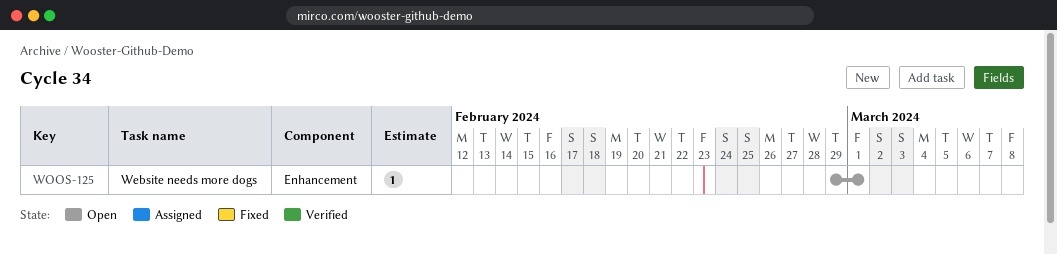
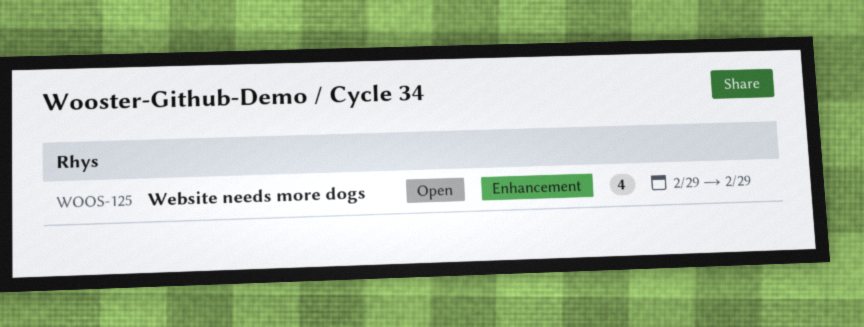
WOOS-125, estimate: 1 -> 4
WOOS-125, due: Mar 1 -> Feb 29

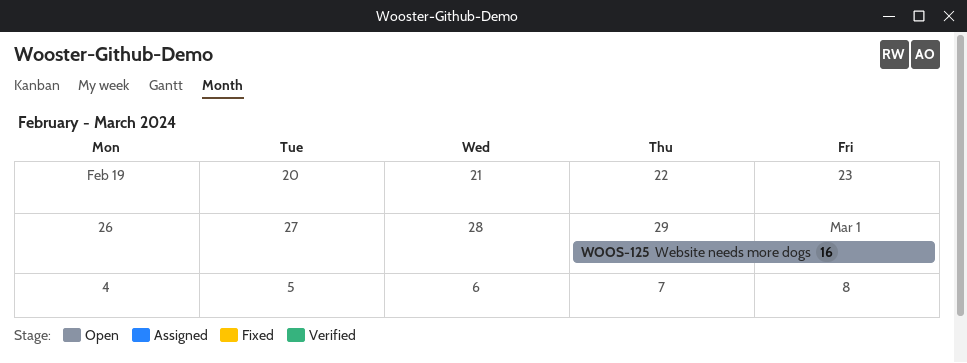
WOOS-125, estimate: 4 -> 16
WOOS-125, due: Feb 29 -> Mar 1

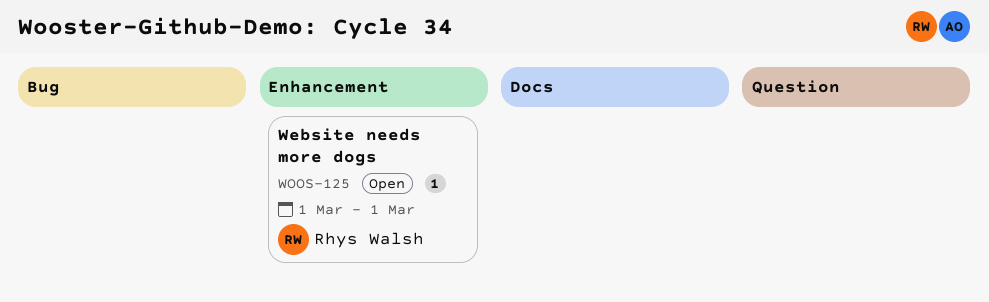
WOOS-125, estimate: 16 -> 1
WOOS-125, start: Feb 29 -> Mar 1

